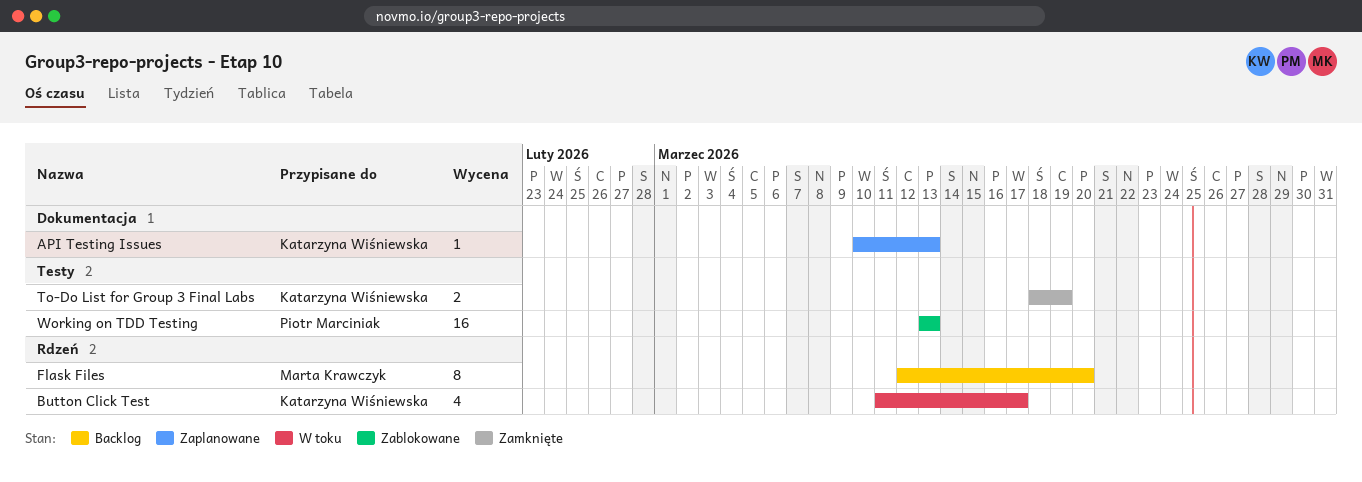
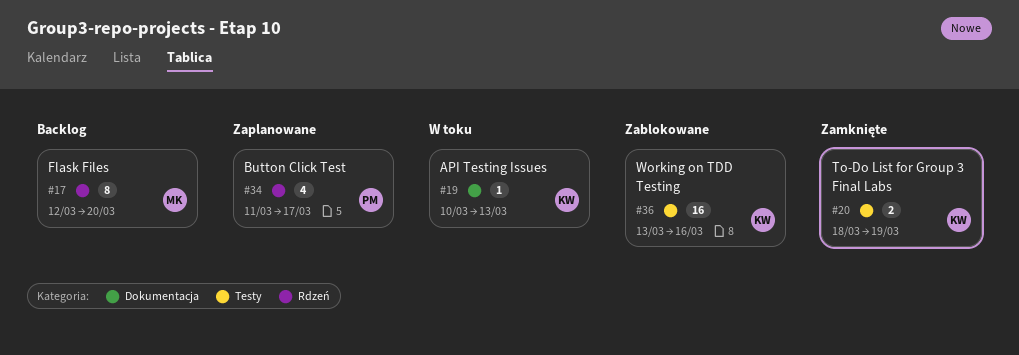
API Testing Issues, status: Zaplanowane -> W toku
Button Click Test, status: W toku -> Zaplanowane
Button Click Test, owner: Katarzyna Wiśniewska -> Piotr Marciniak
Working on TDD Testing, owner: Piotr Marciniak -> Katarzyna Wiśniewska
Working on TDD Testing, due: Mar 13 -> Mar 16

